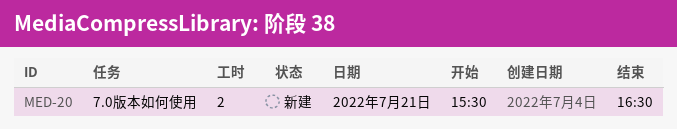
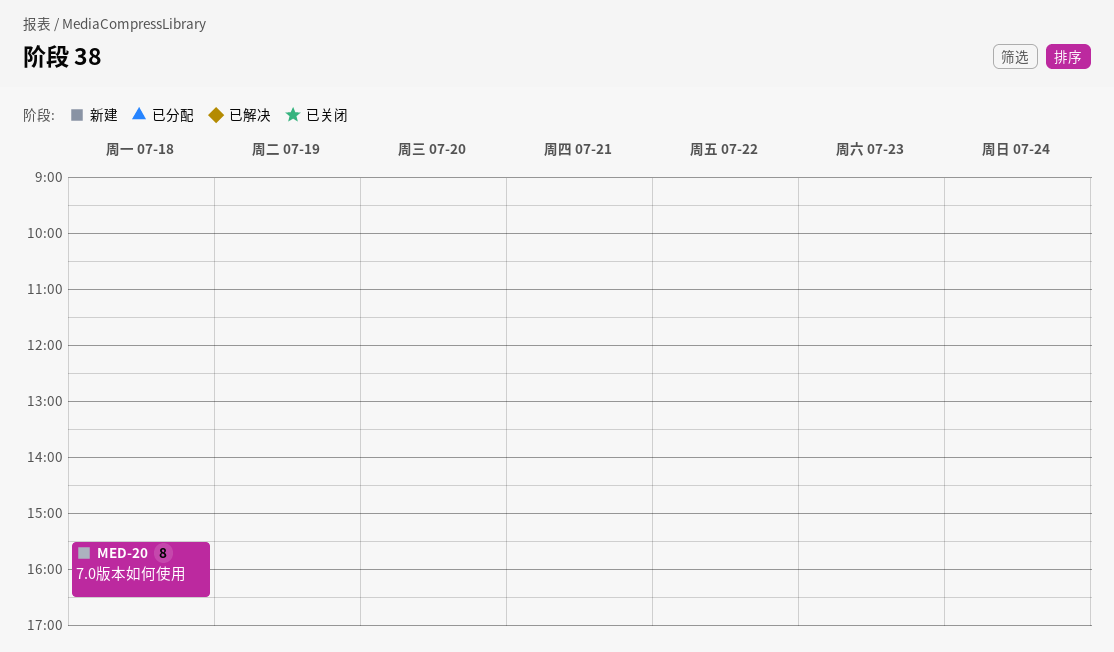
MED-20, estimate: 2 -> 8
MED-20, day: Jul 21 -> Jul 18

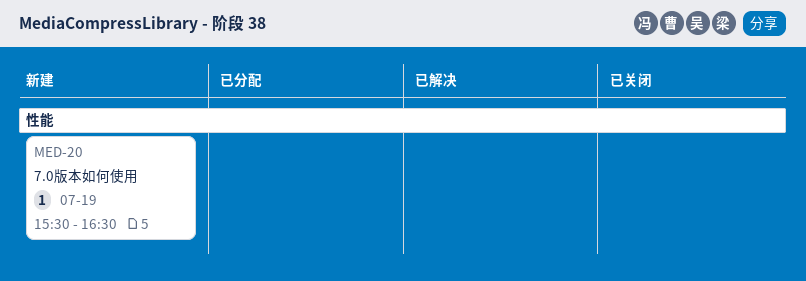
MED-20, estimate: 8 -> 1
MED-20, day: Jul 18 -> Jul 19

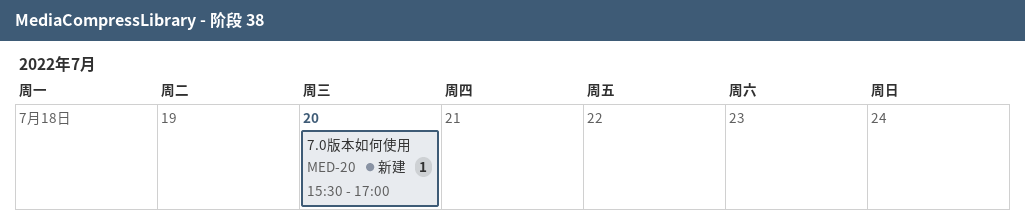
MED-20, day: Jul 19 -> Jul 20
MED-20, ends: 16:30 -> 17:00

